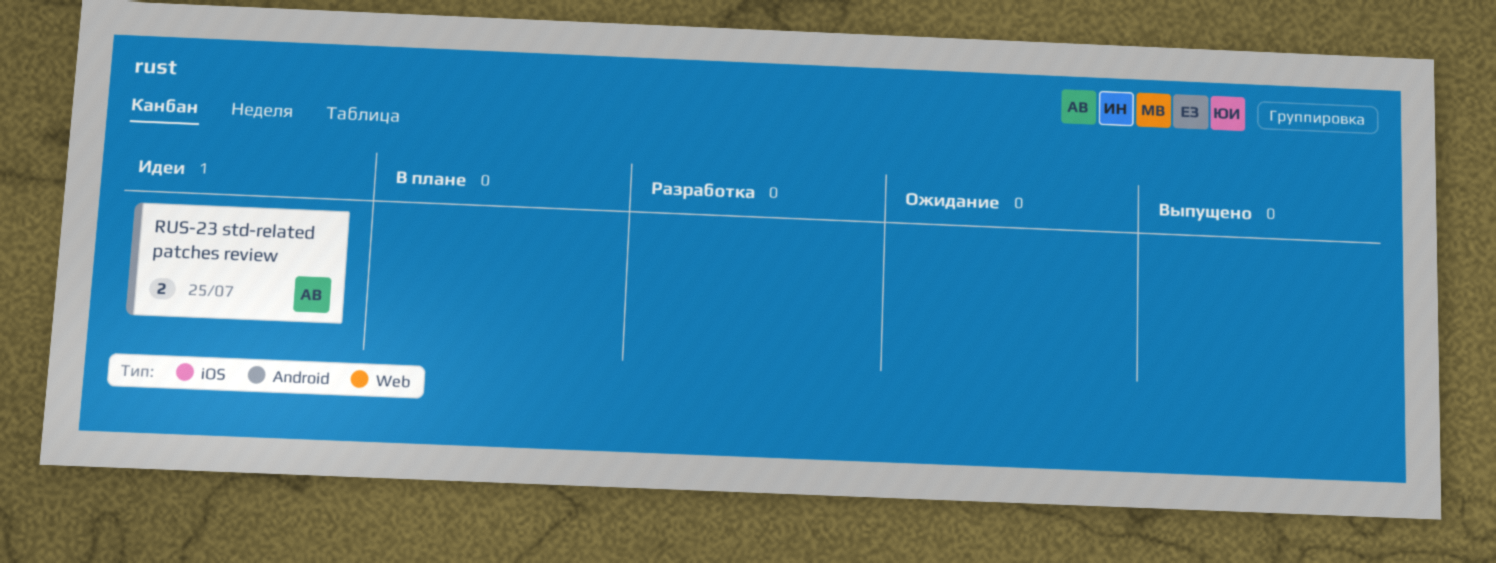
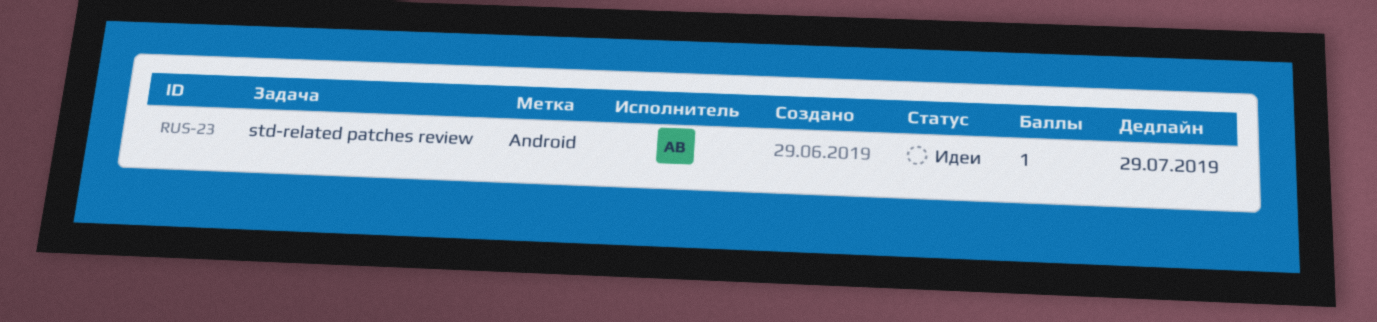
RUS-23, estimate: 2 -> 1
RUS-23, due: Jul 25 -> Jul 29

